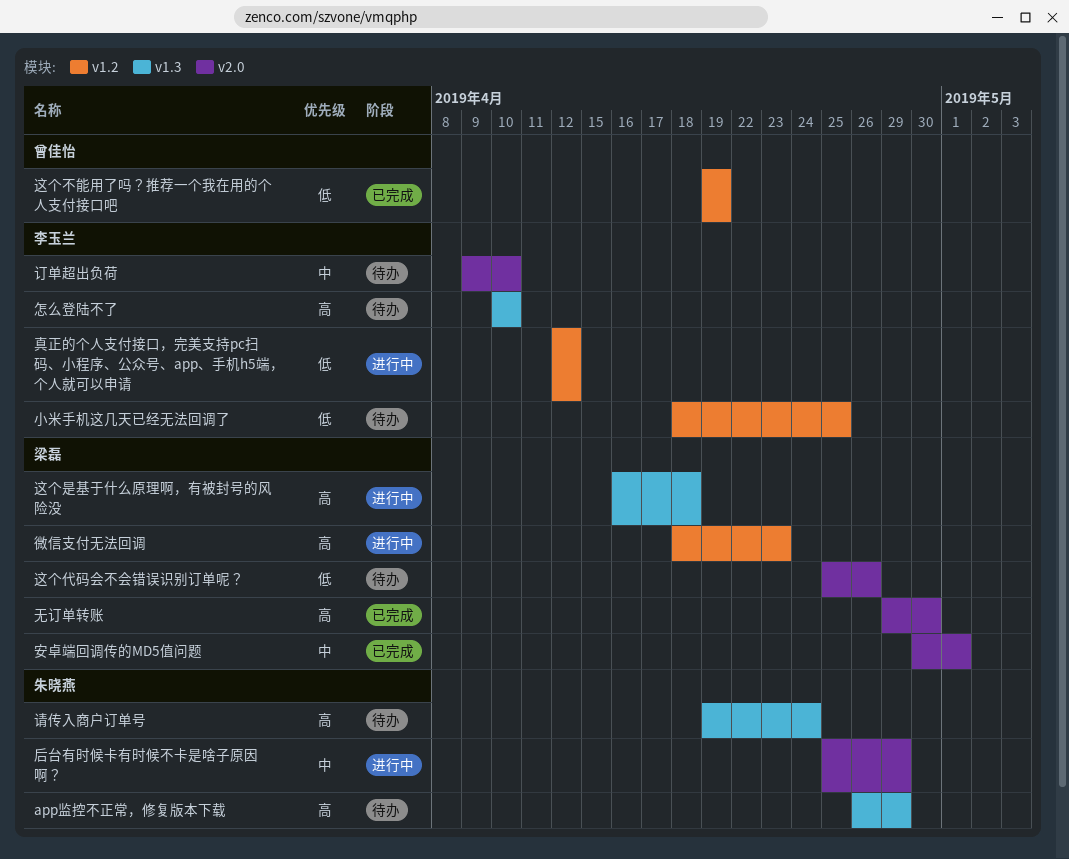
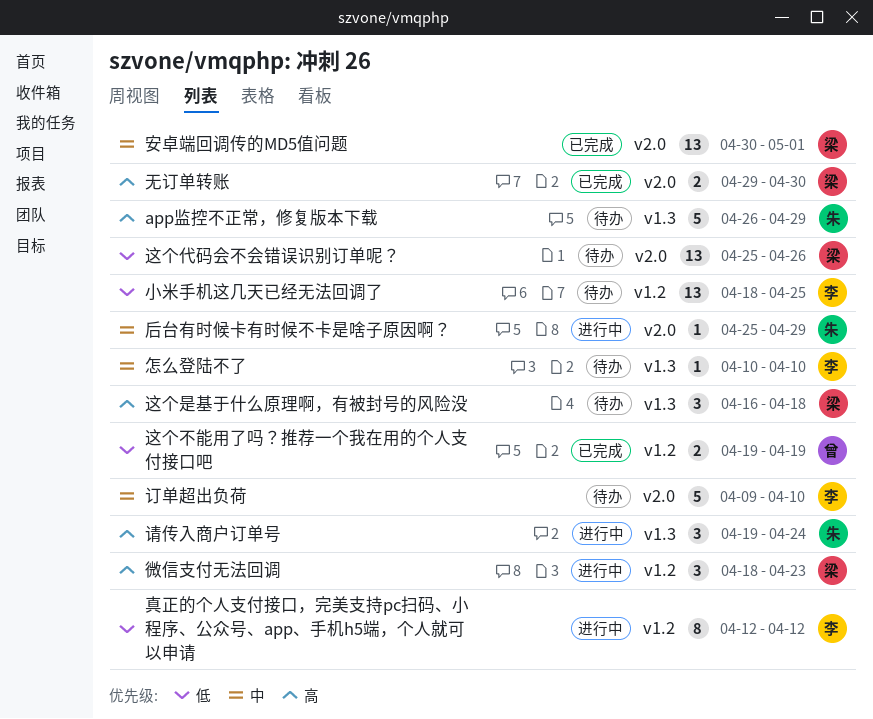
怎么登陆不了, priority: 高 -> 中
请传入商户订单号, status: 待办 -> 进行中
这个是基于什么原理啊，有被封号的风险没, status: 进行中 -> 待办

